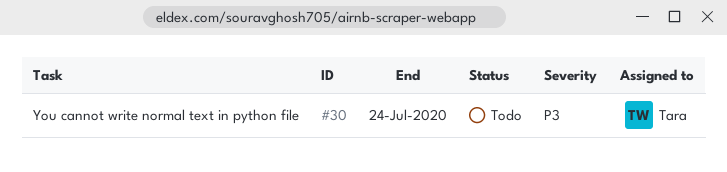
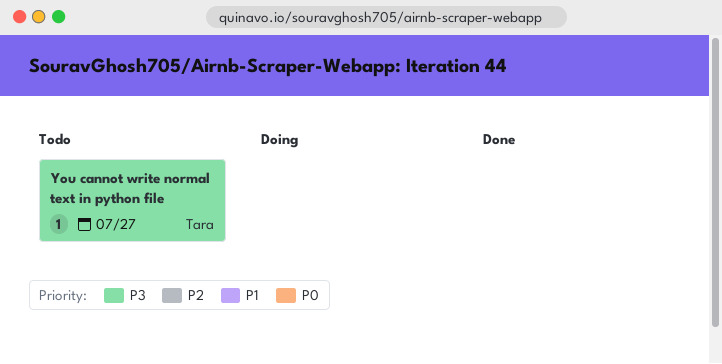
You cannot write normal text in python file, due: Jul 24 -> Jul 27

